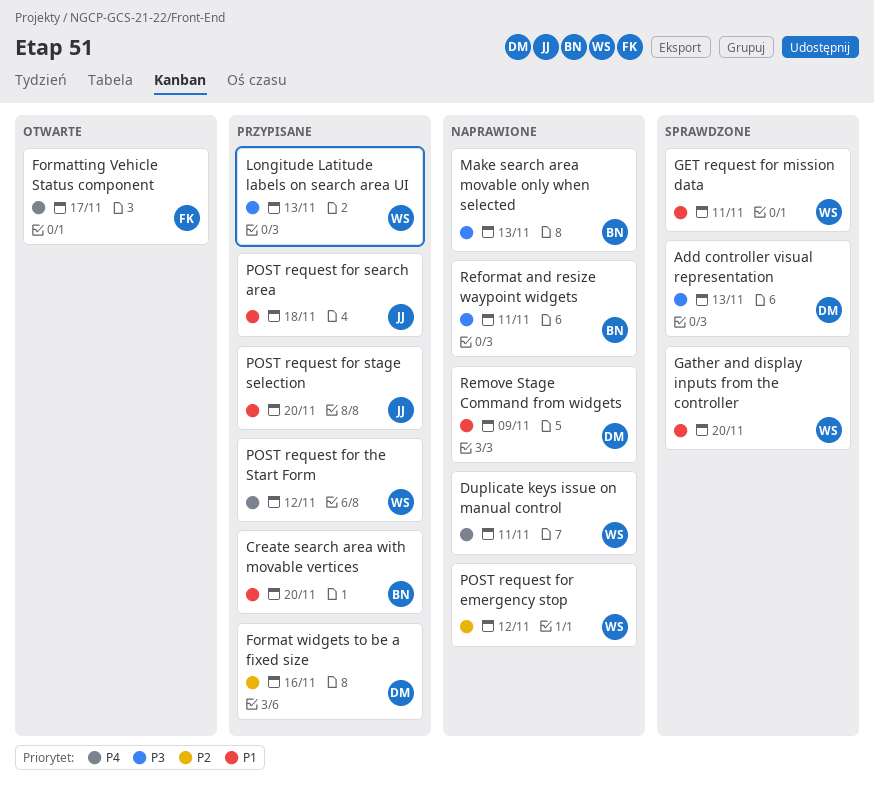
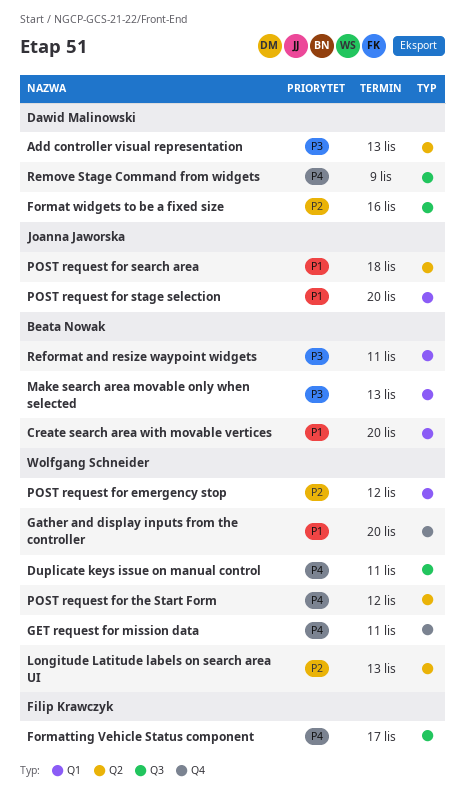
GET request for mission data, priority: P1 -> P4
Longitude Latitude labels on search area UI, priority: P3 -> P2
Remove Stage Command from widgets, priority: P1 -> P4

